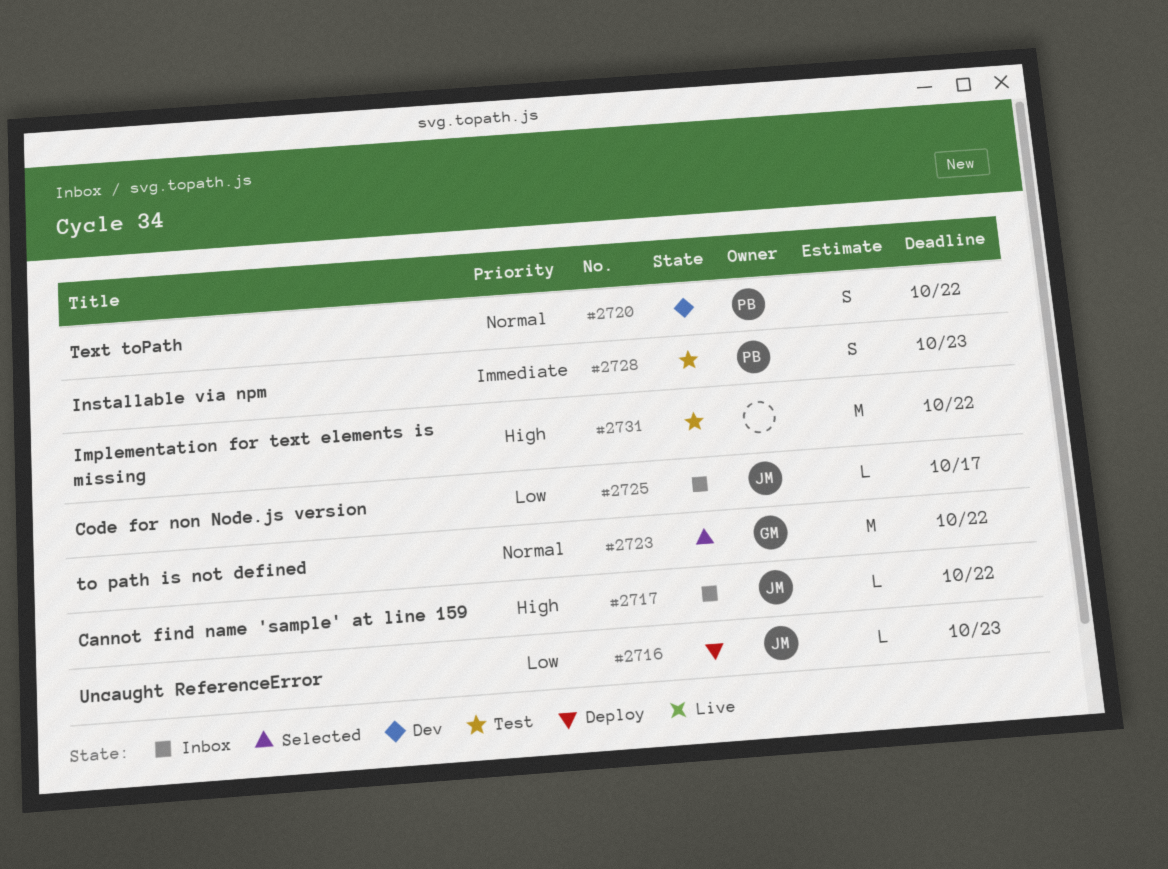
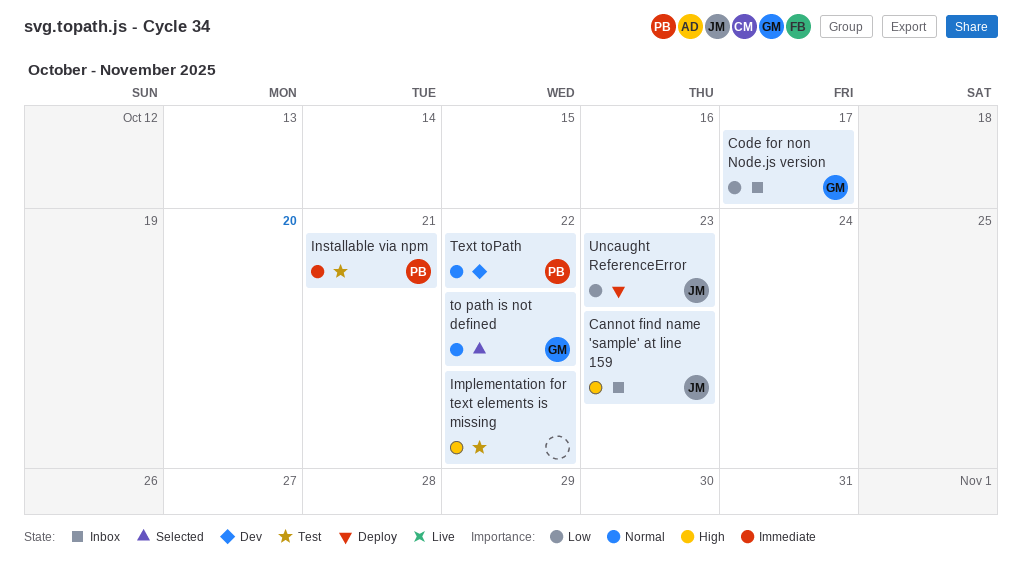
Cannot find name 'sample' at line 159, due: Oct 22 -> Oct 23
Code for non Node.js version, owner: JM -> GM
Installable via npm, due: Oct 23 -> Oct 21

